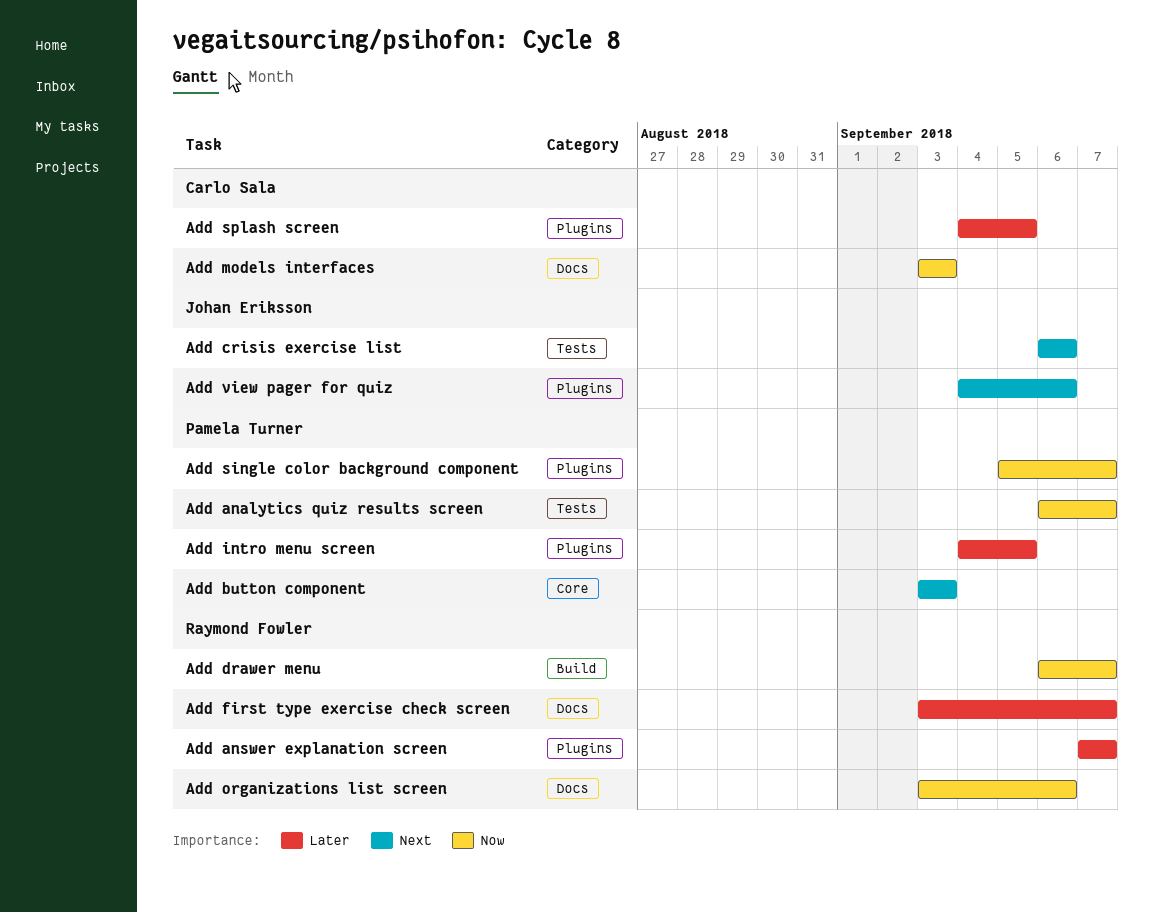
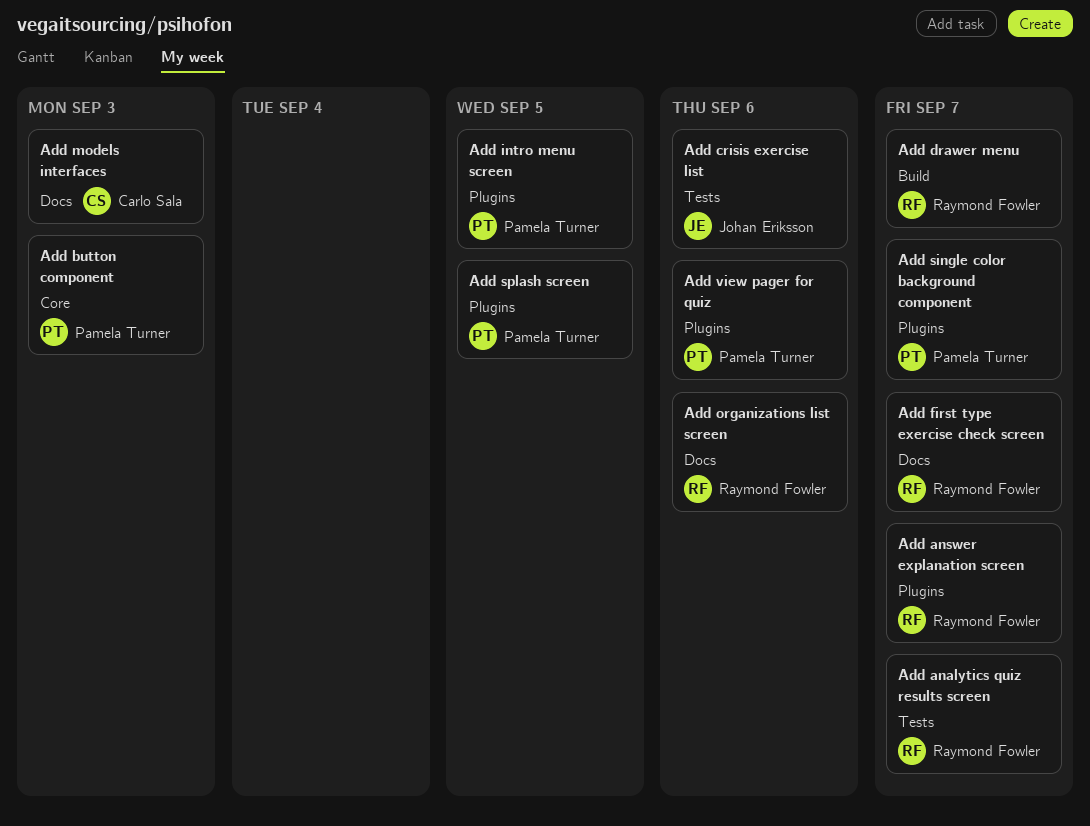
Add analytics quiz results screen, owner: Pamela Turner -> Raymond Fowler
Add splash screen, owner: Carlo Sala -> Pamela Turner
Add view pager for quiz, owner: Johan Eriksson -> Pamela Turner

